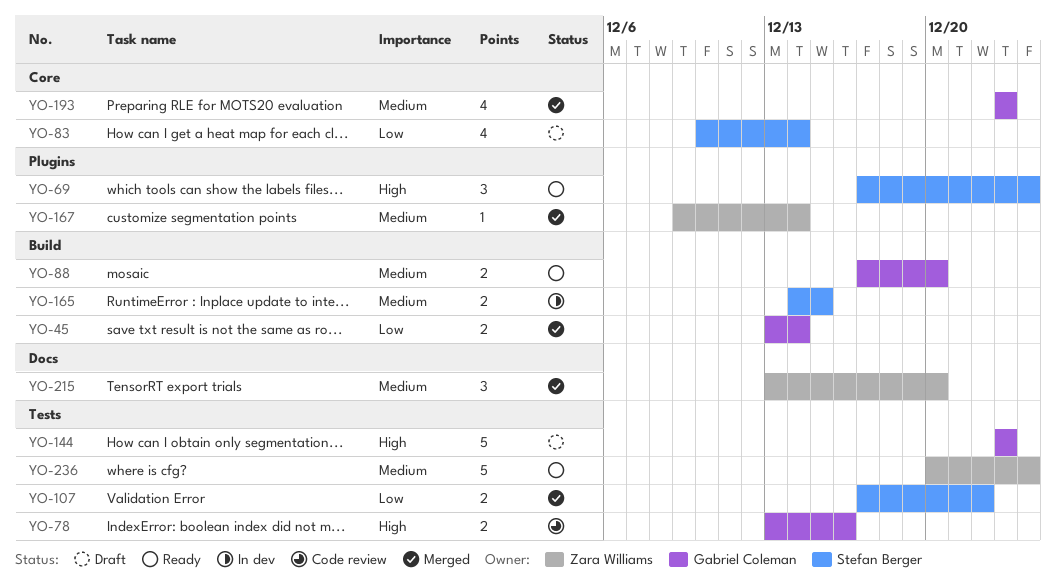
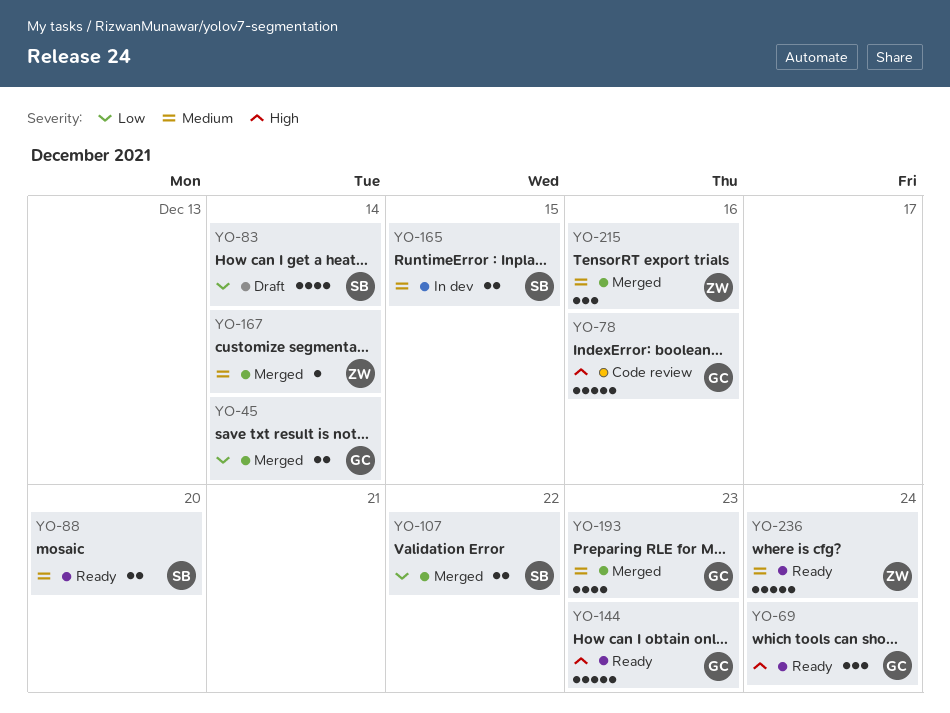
YO-69, owner: Stefan Berger -> Gabriel Coleman
YO-78, estimate: 2 -> 5
YO-88, owner: Gabriel Coleman -> Stefan Berger
YO-144, status: Draft -> Ready
YO-215, due: Dec 20 -> Dec 16

